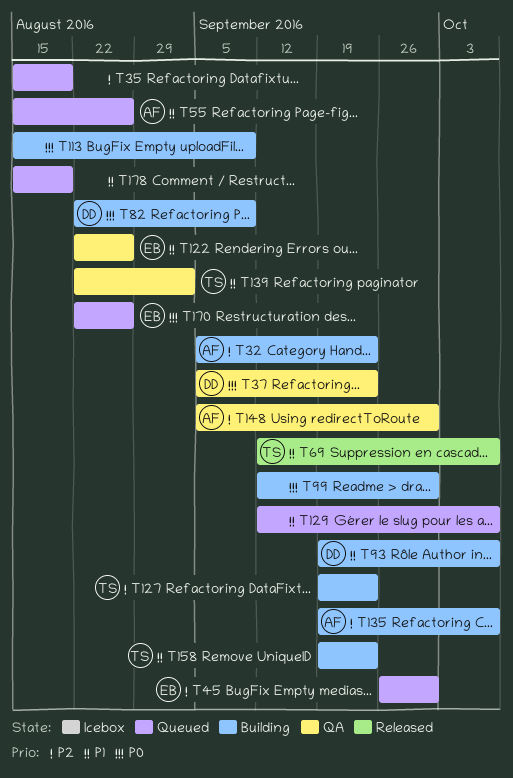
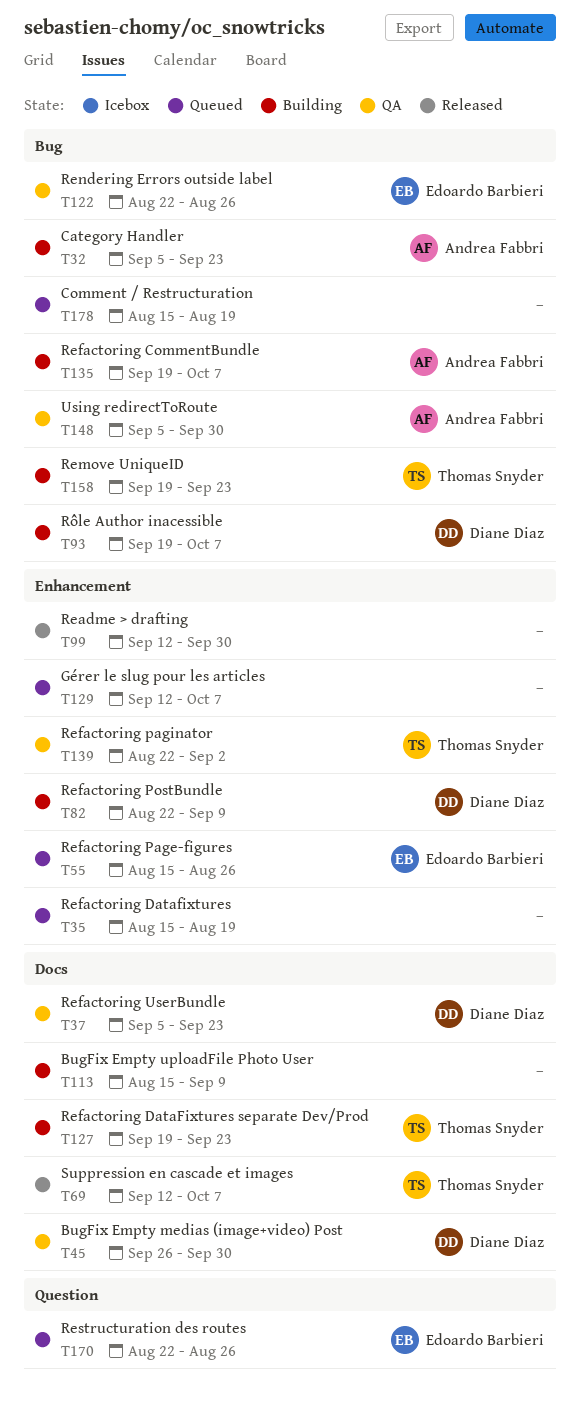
T45, status: Queued -> QA
T45, owner: Edoardo Barbieri -> Diane Diaz
T55, owner: Andrea Fabbri -> Edoardo Barbieri
T99, status: Building -> Released

